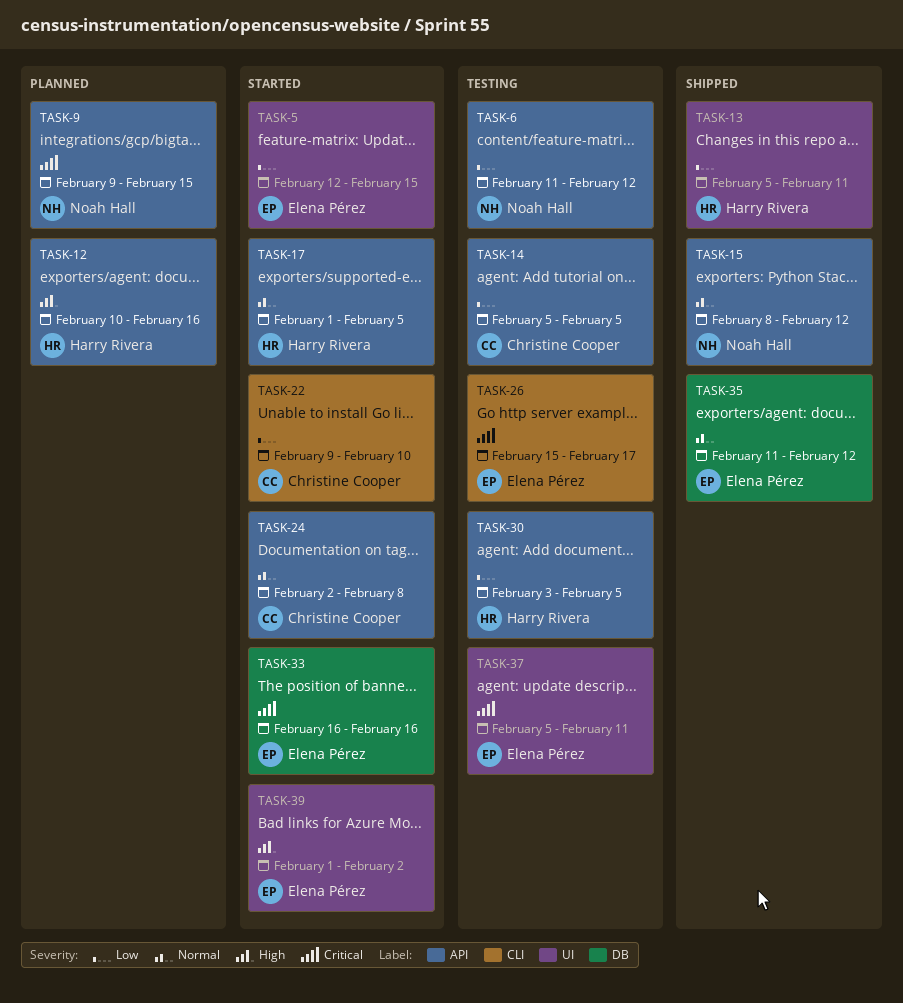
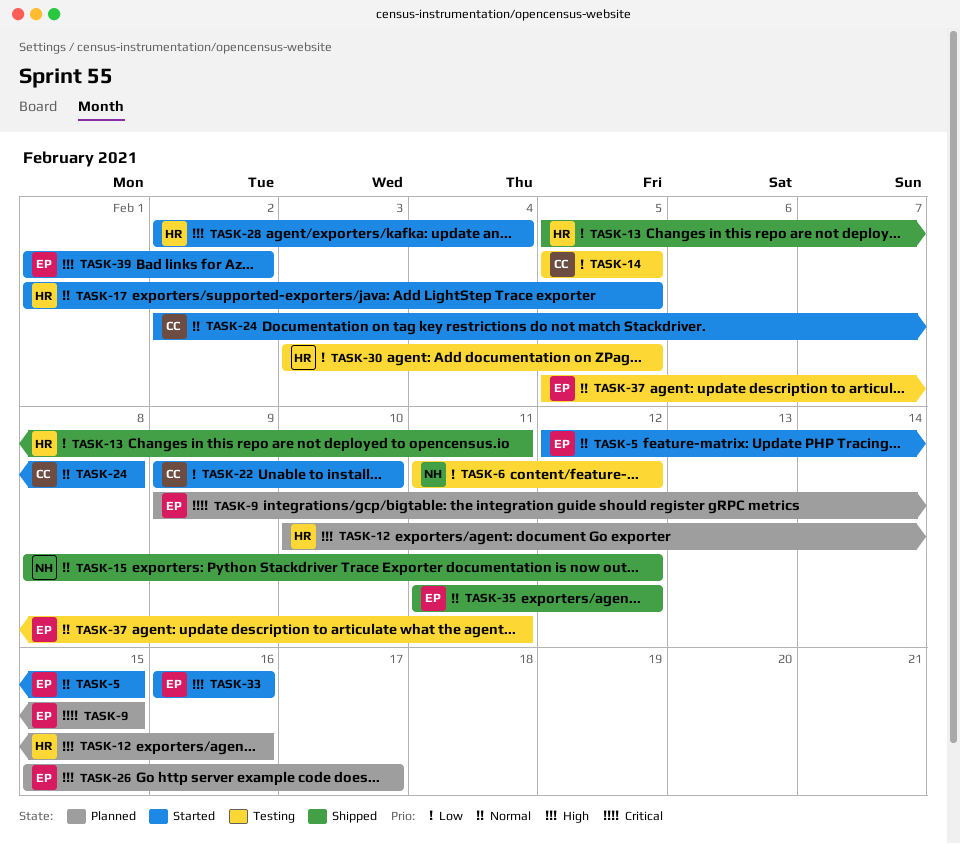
TASK-5, priority: Low -> Normal
TASK-9, owner: Noah Hall -> Elena Pérez
TASK-26, status: Testing -> Planned
TASK-26, priority: Critical -> High
TASK-28: none -> present
TASK-33, priority: Critical -> High
TASK-37, priority: Critical -> Normal

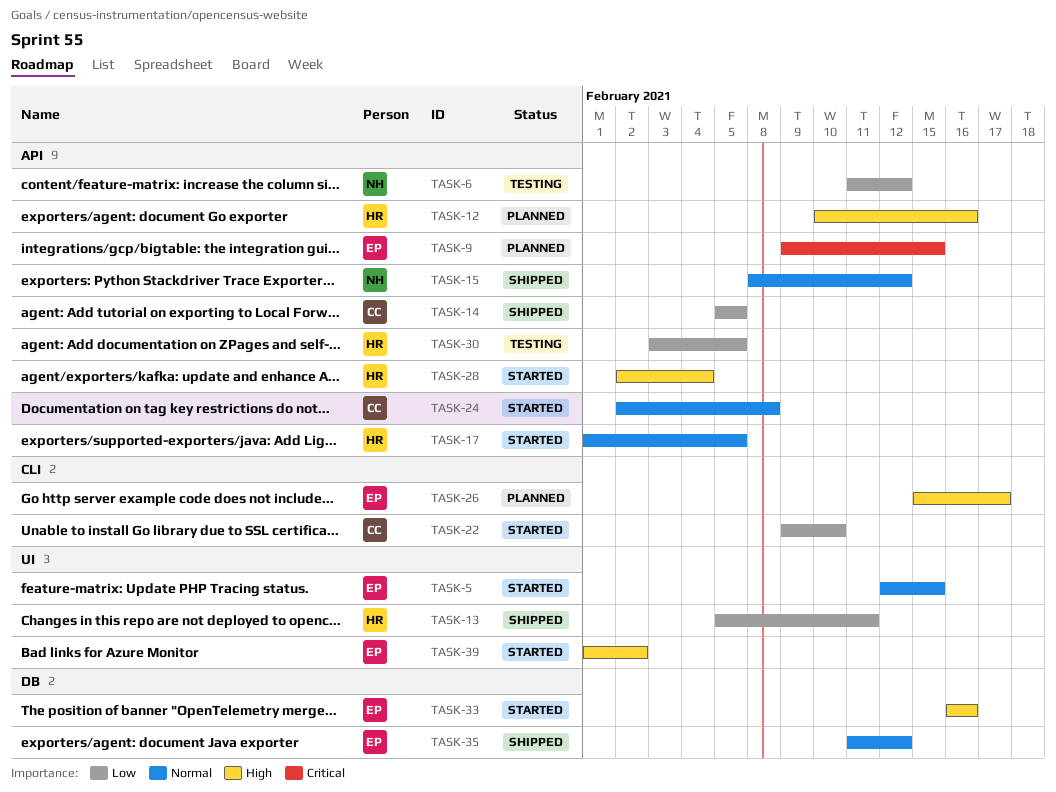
TASK-14, status: Testing -> Shipped
TASK-37: present -> none

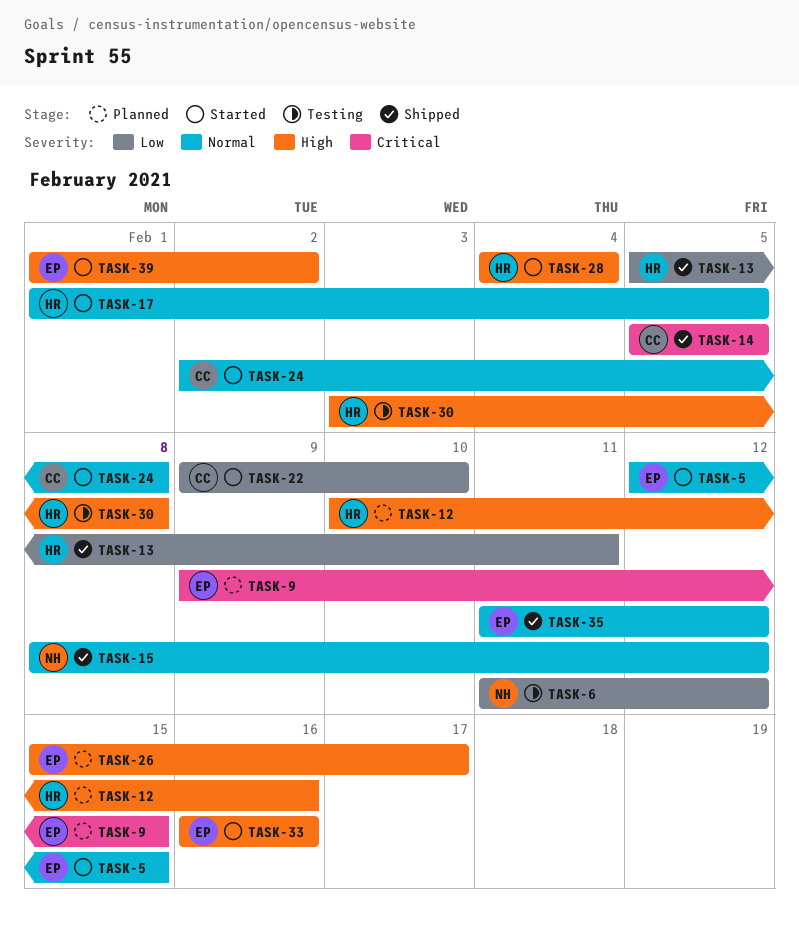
TASK-14, priority: Low -> Critical
TASK-28, start: Feb 2 -> Feb 4
TASK-30, priority: Low -> High
TASK-30, due: Feb 5 -> Feb 8

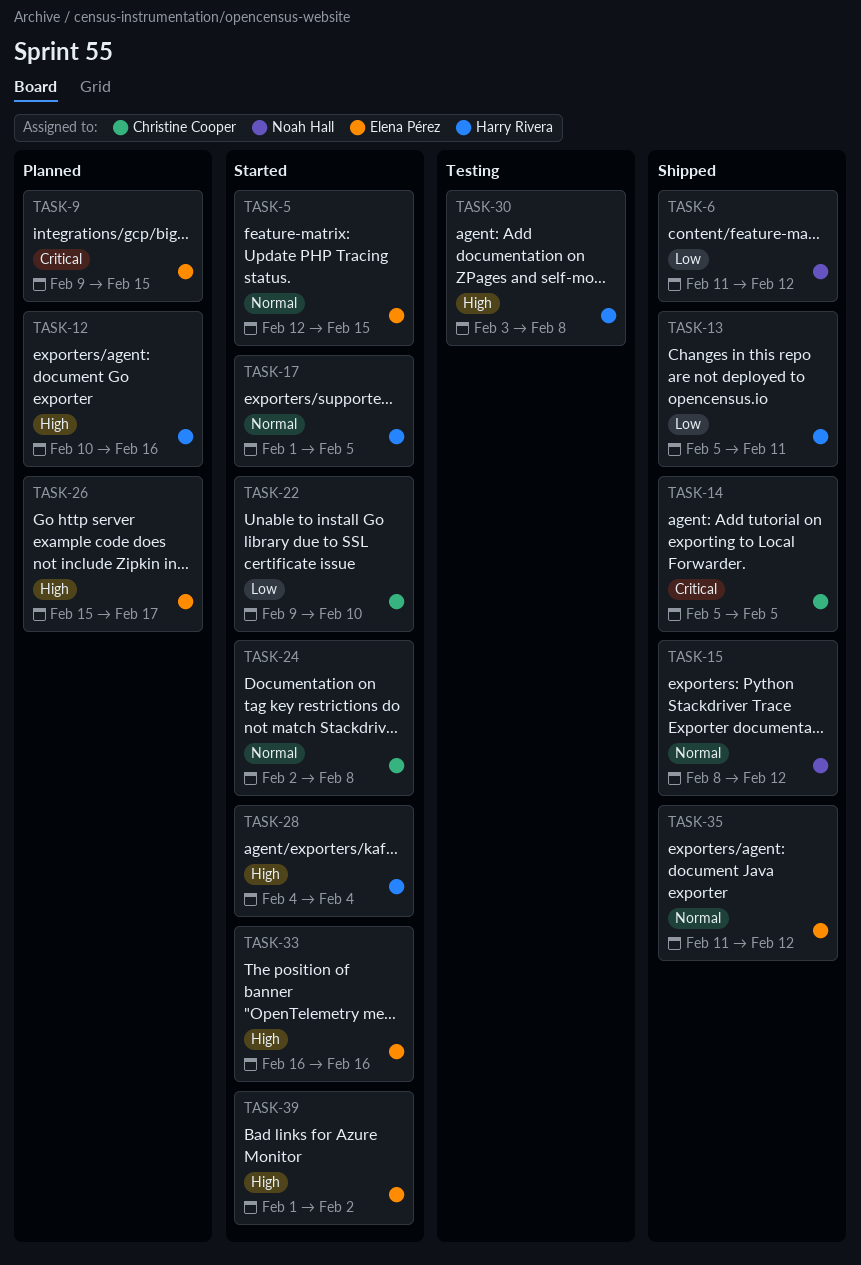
TASK-6, status: Testing -> Shipped

